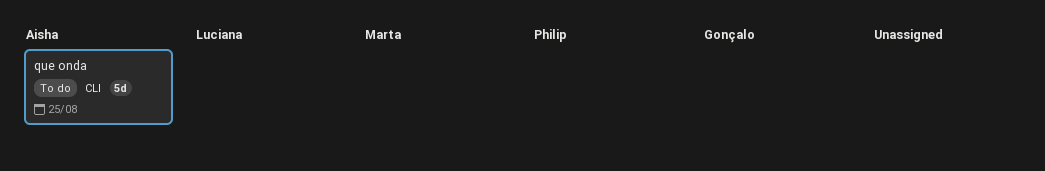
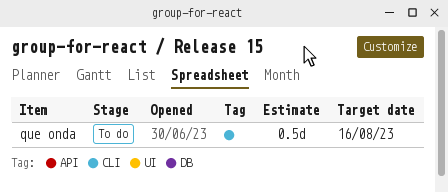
que onda, estimate: 5d -> 0.5d
que onda, due: Aug 25 -> Aug 16

